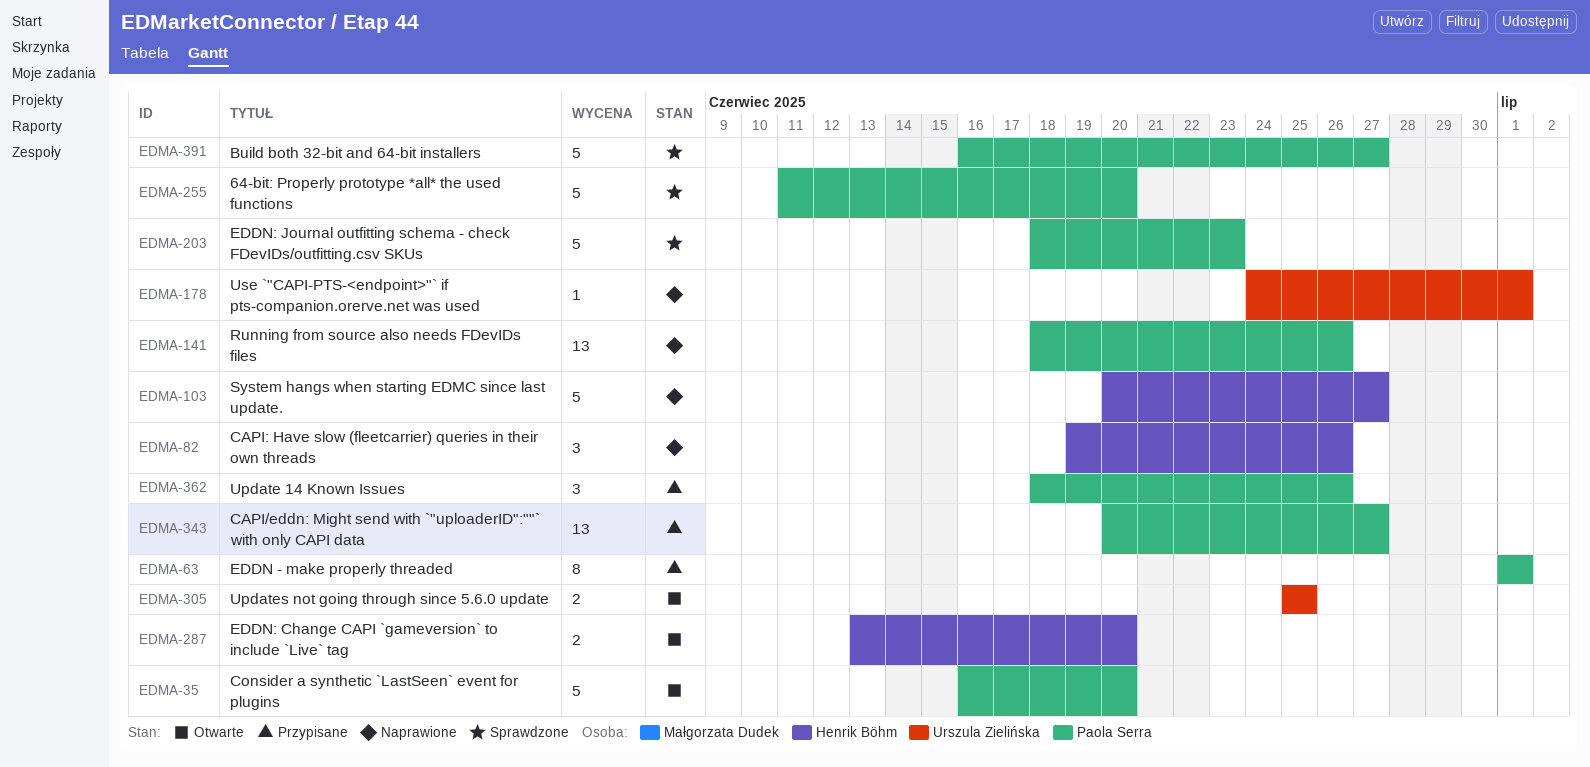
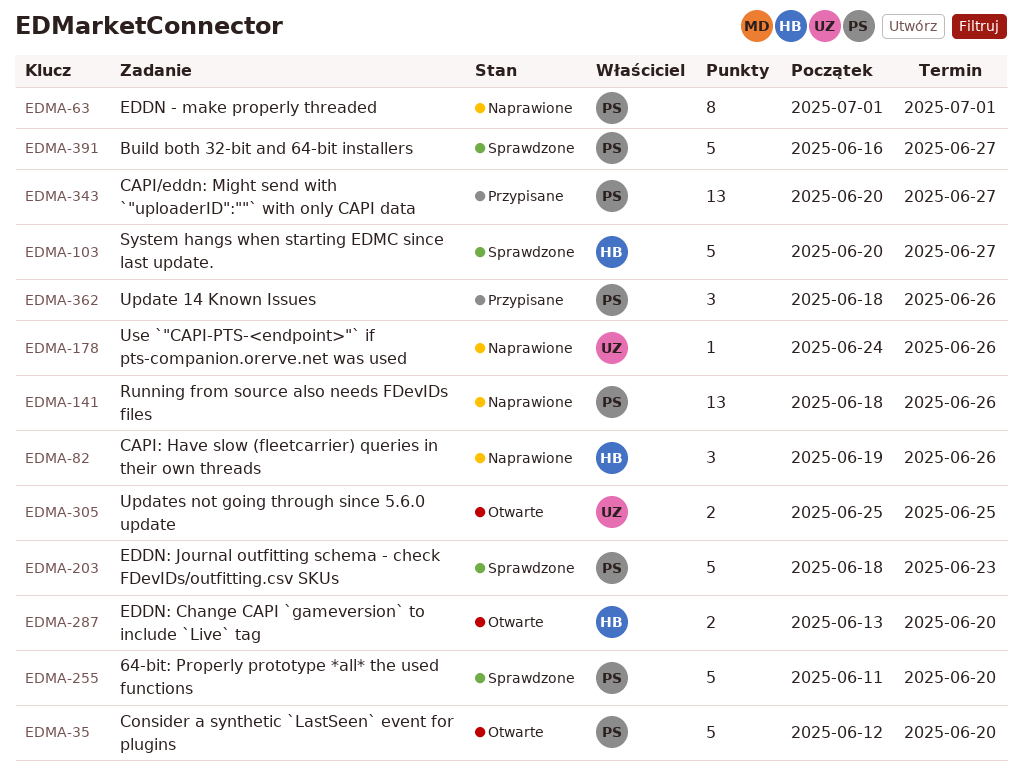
EDMA-35, start: Jun 16 -> Jun 12
EDMA-63, status: Przypisane -> Naprawione
EDMA-103, status: Naprawione -> Sprawdzone
EDMA-178, due: Jul 1 -> Jun 26

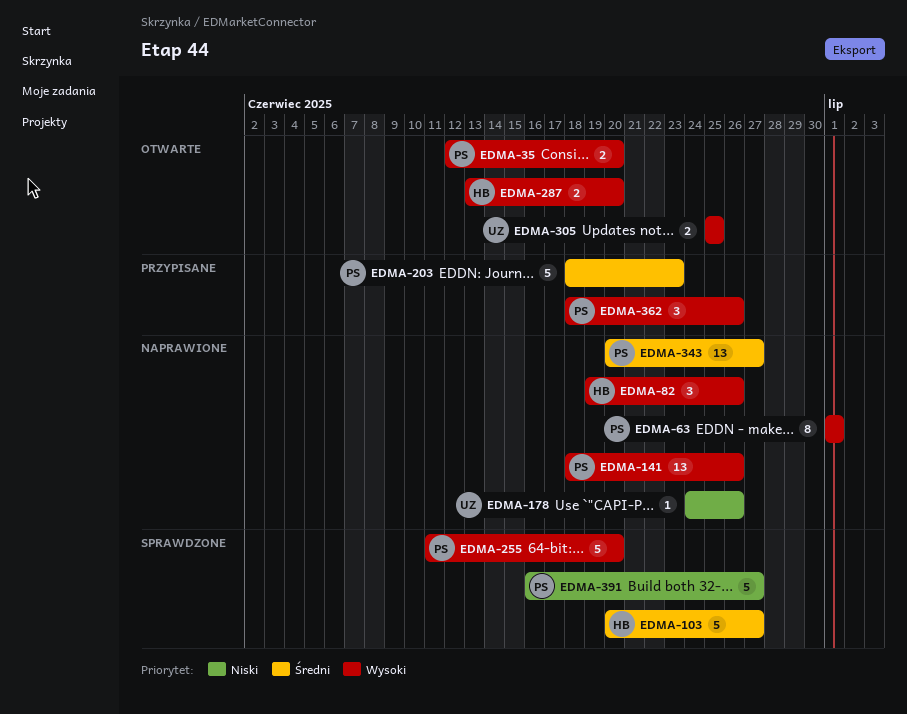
EDMA-35, estimate: 5 -> 2
EDMA-203, status: Sprawdzone -> Przypisane
EDMA-343, status: Przypisane -> Naprawione

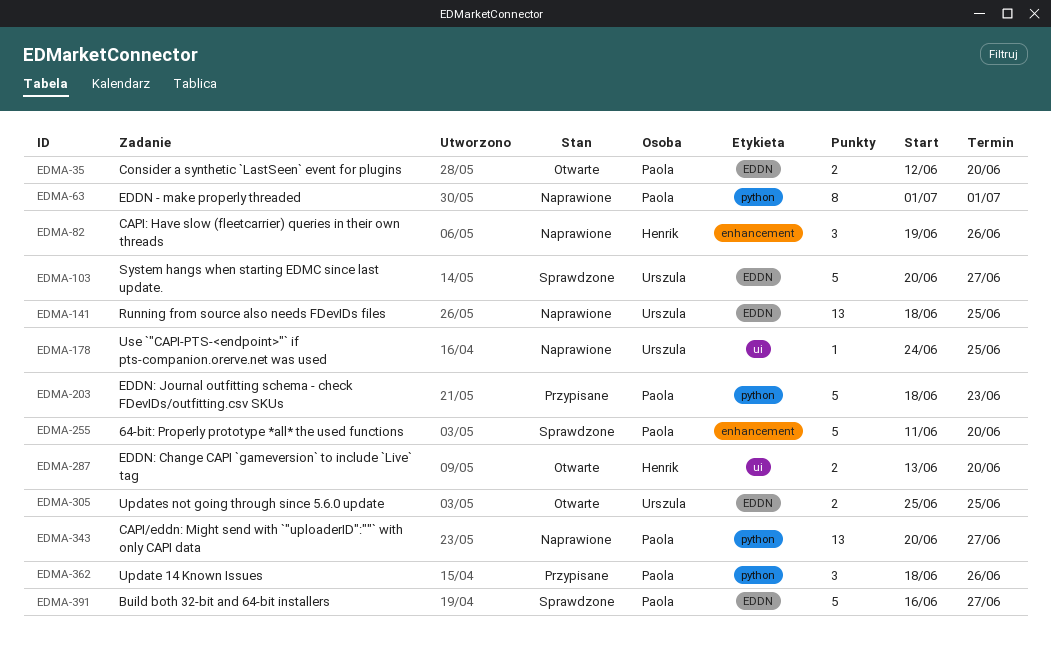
EDMA-103, owner: Henrik -> Urszula
EDMA-141, owner: Paola -> Urszula
EDMA-141, due: Jun 26 -> Jun 25
EDMA-178, due: Jun 26 -> Jun 25

